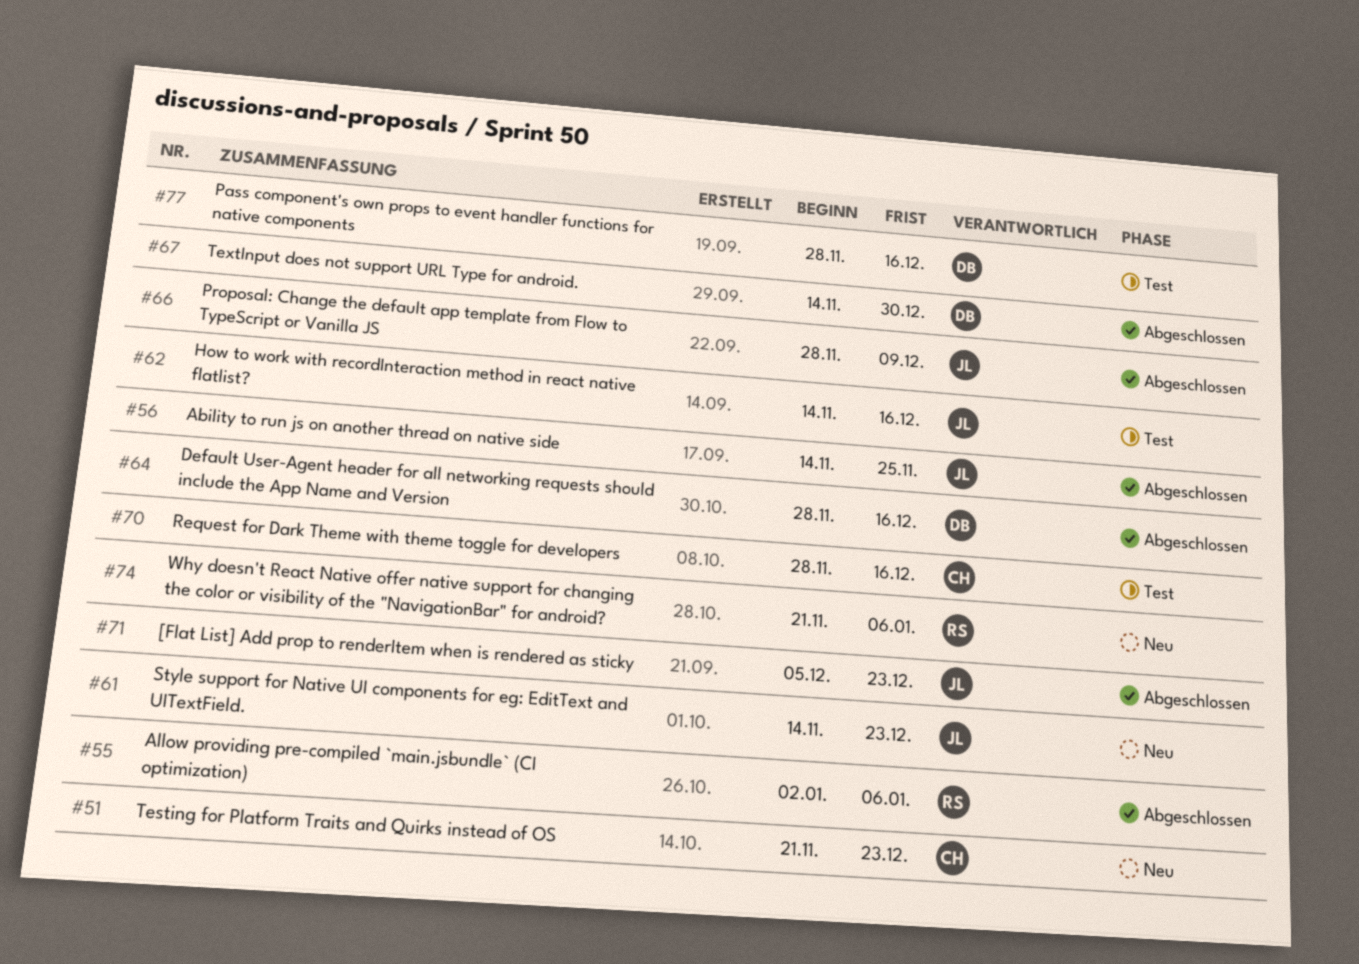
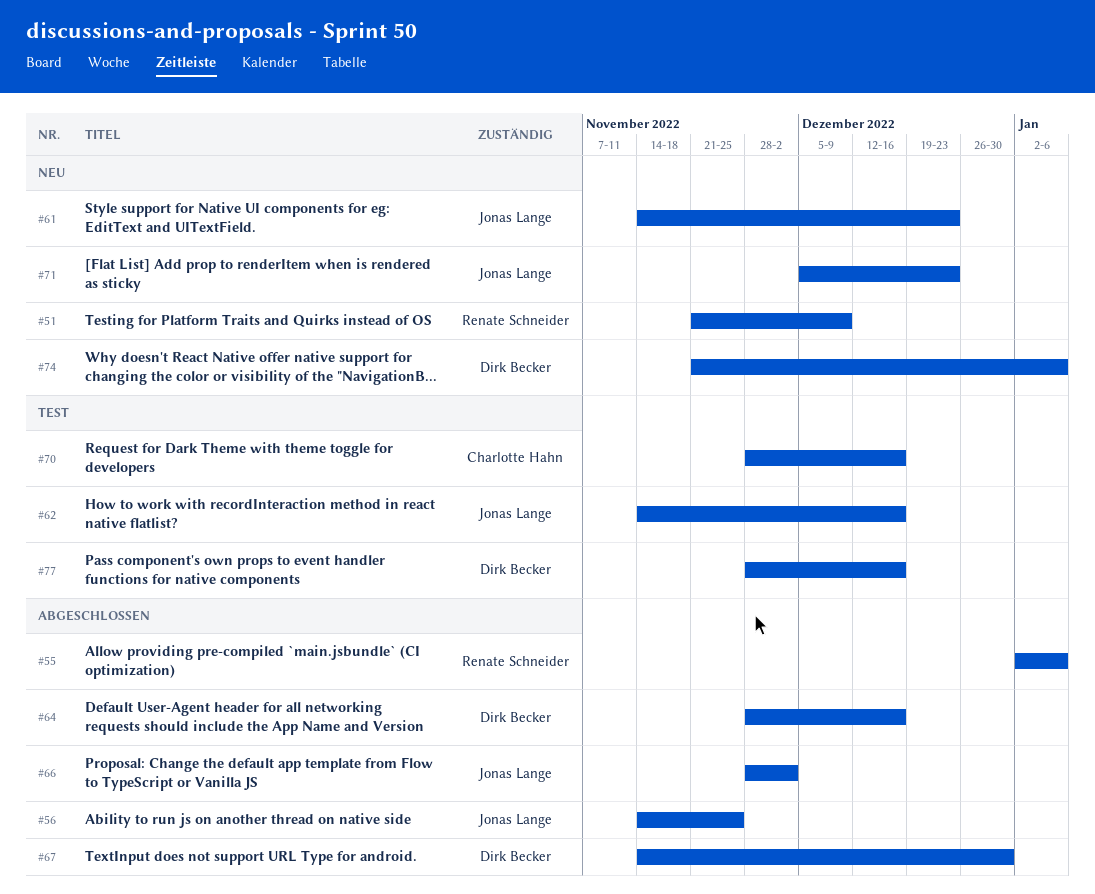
#51, owner: Charlotte Hahn -> Renate Schneider
#51, due: Dec 23 -> Dec 9
#66, due: Dec 9 -> Dec 2
#71, status: Abgeschlossen -> Neu
#74, owner: Renate Schneider -> Dirk Becker

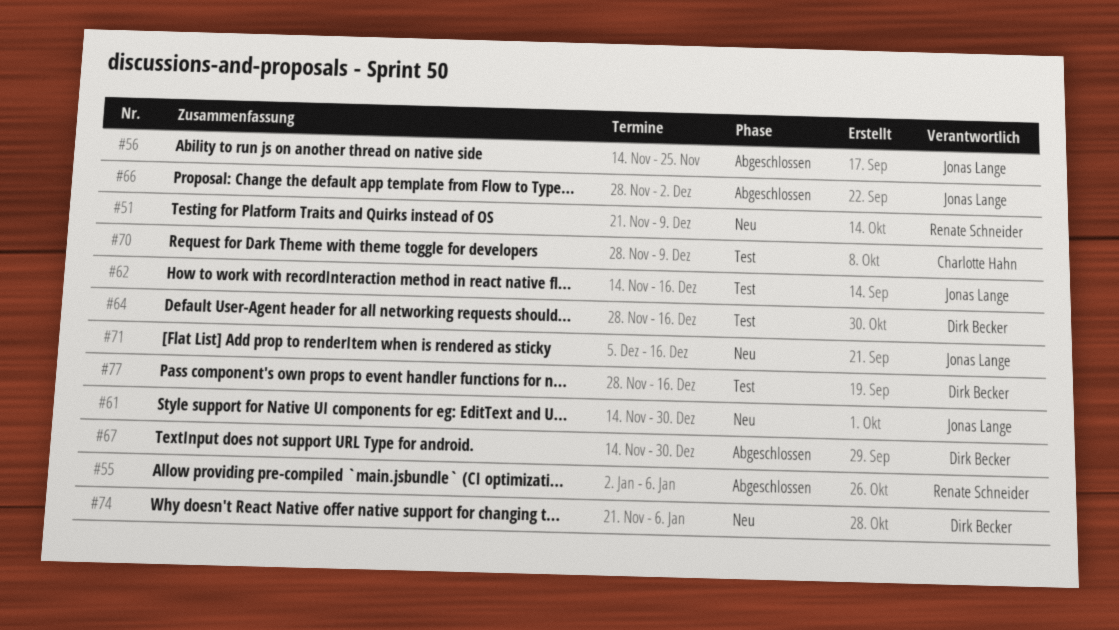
#61, due: Dec 23 -> Dec 30
#64, status: Abgeschlossen -> Test
#70, due: Dec 16 -> Dec 9
#71, due: Dec 23 -> Dec 16

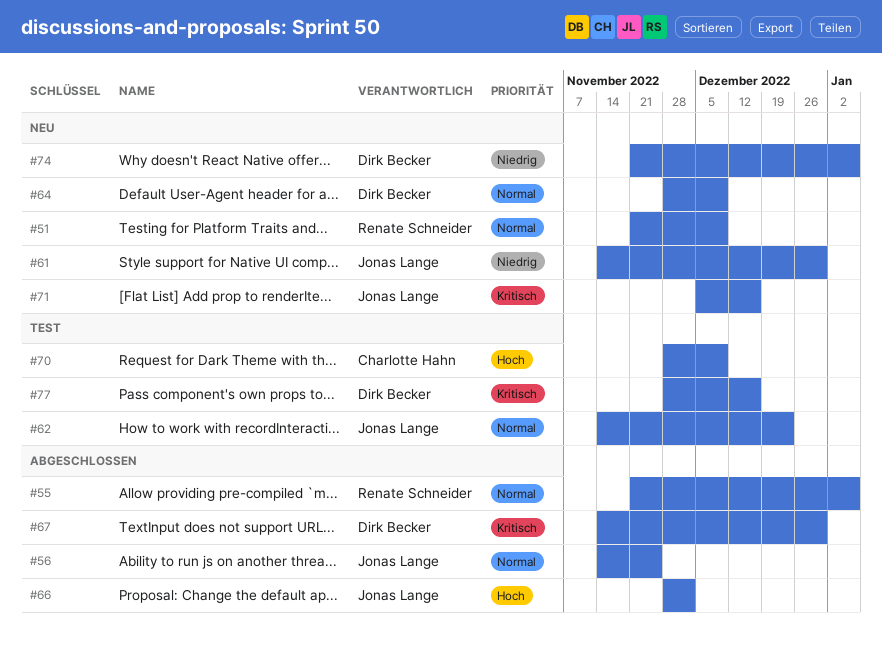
#55, start: Jan 2 -> Nov 21
#62, due: Dec 16 -> Dec 23
#64, status: Test -> Neu
#64, due: Dec 16 -> Dec 9

